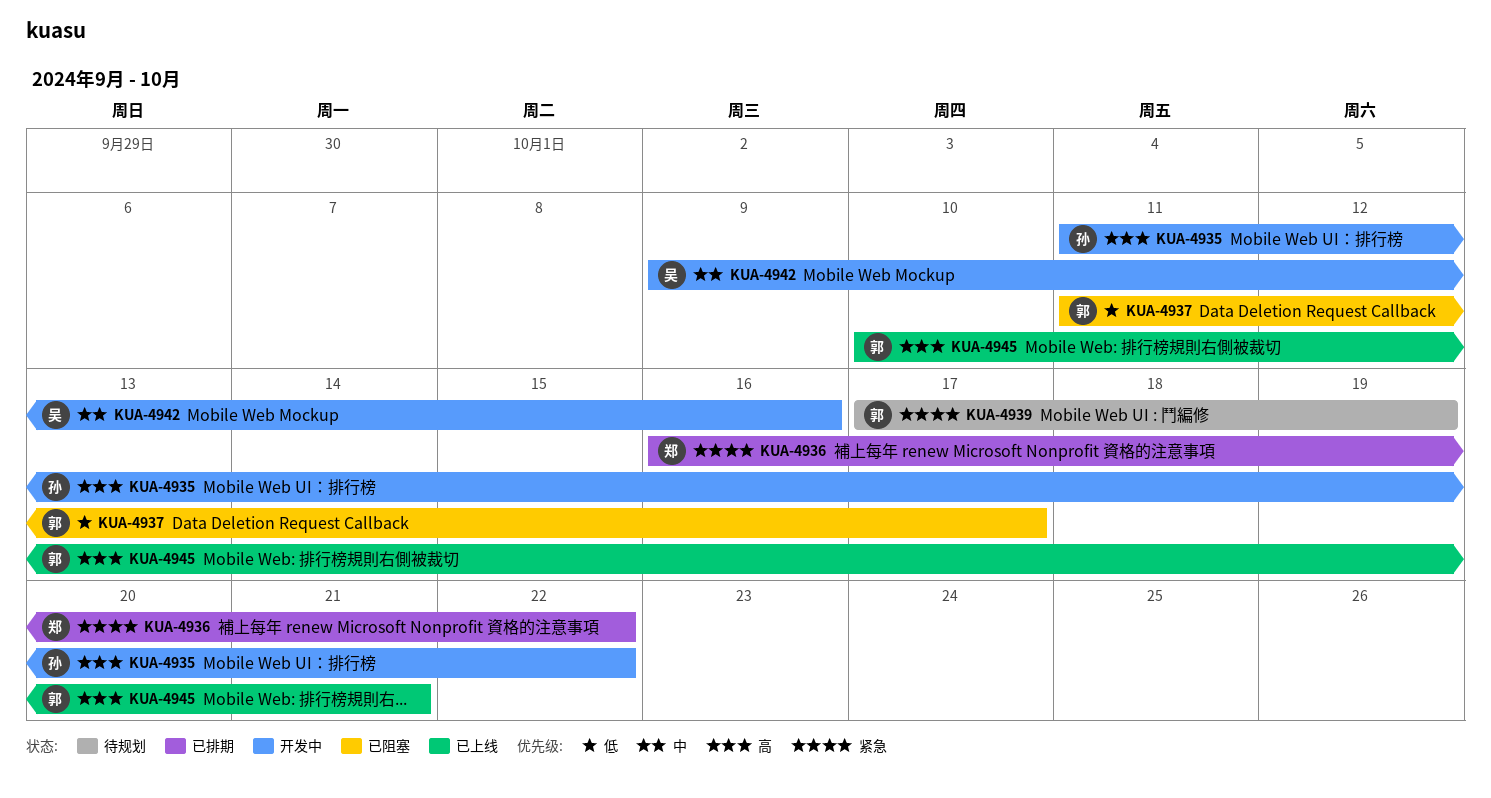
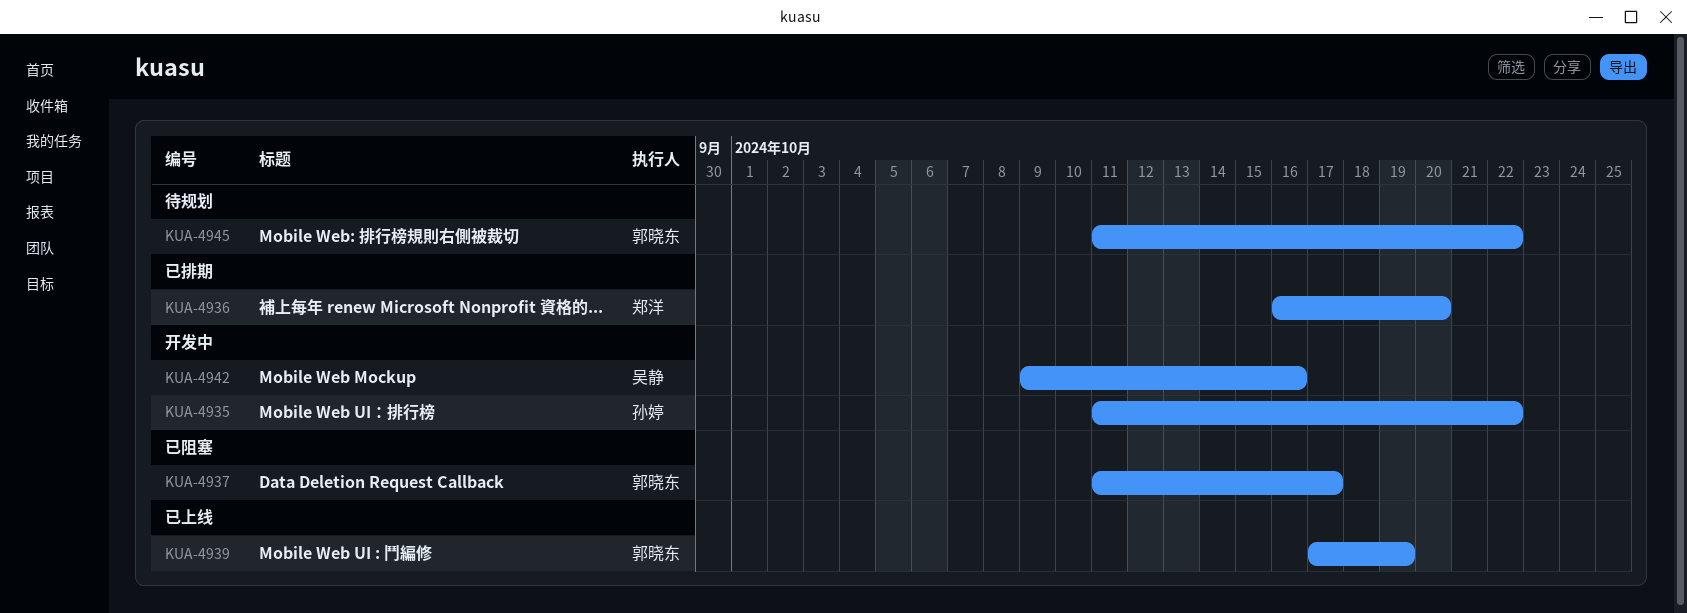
KUA-4936, due: Oct 22 -> Oct 20
KUA-4939, status: 待规划 -> 已上线
KUA-4945, status: 已上线 -> 待规划
KUA-4945, start: Oct 10 -> Oct 11
KUA-4945, due: Oct 21 -> Oct 22

